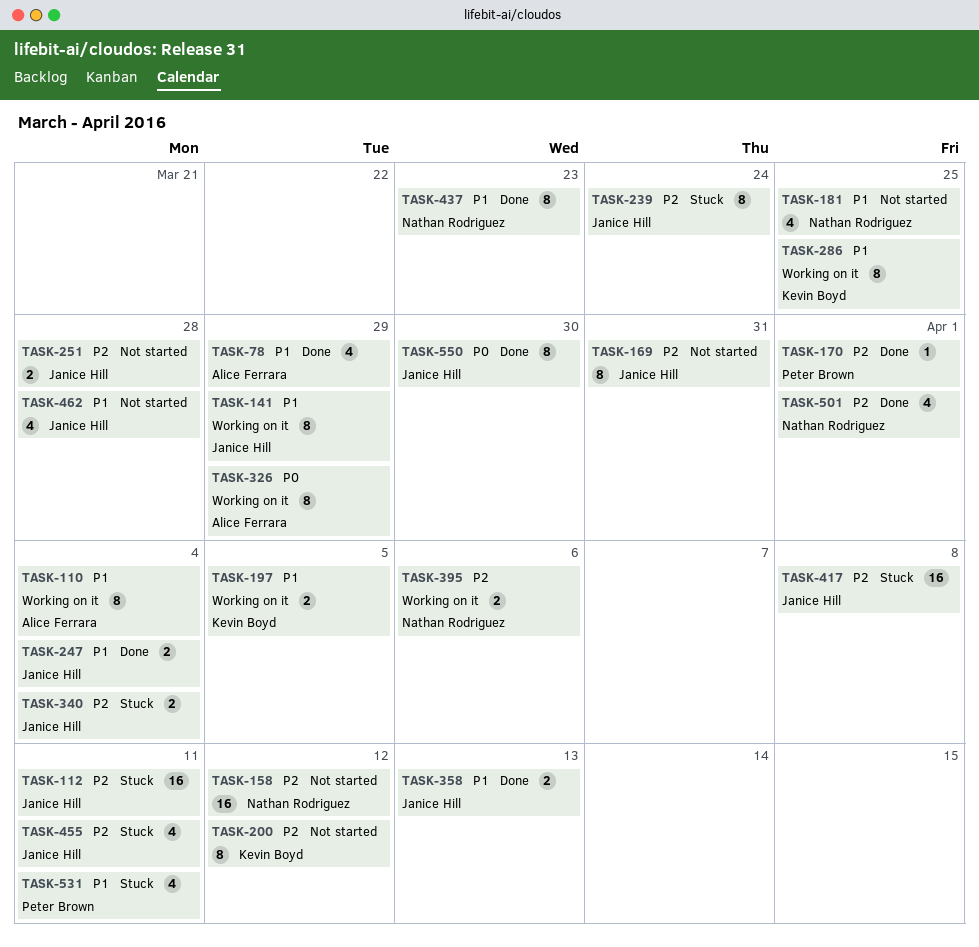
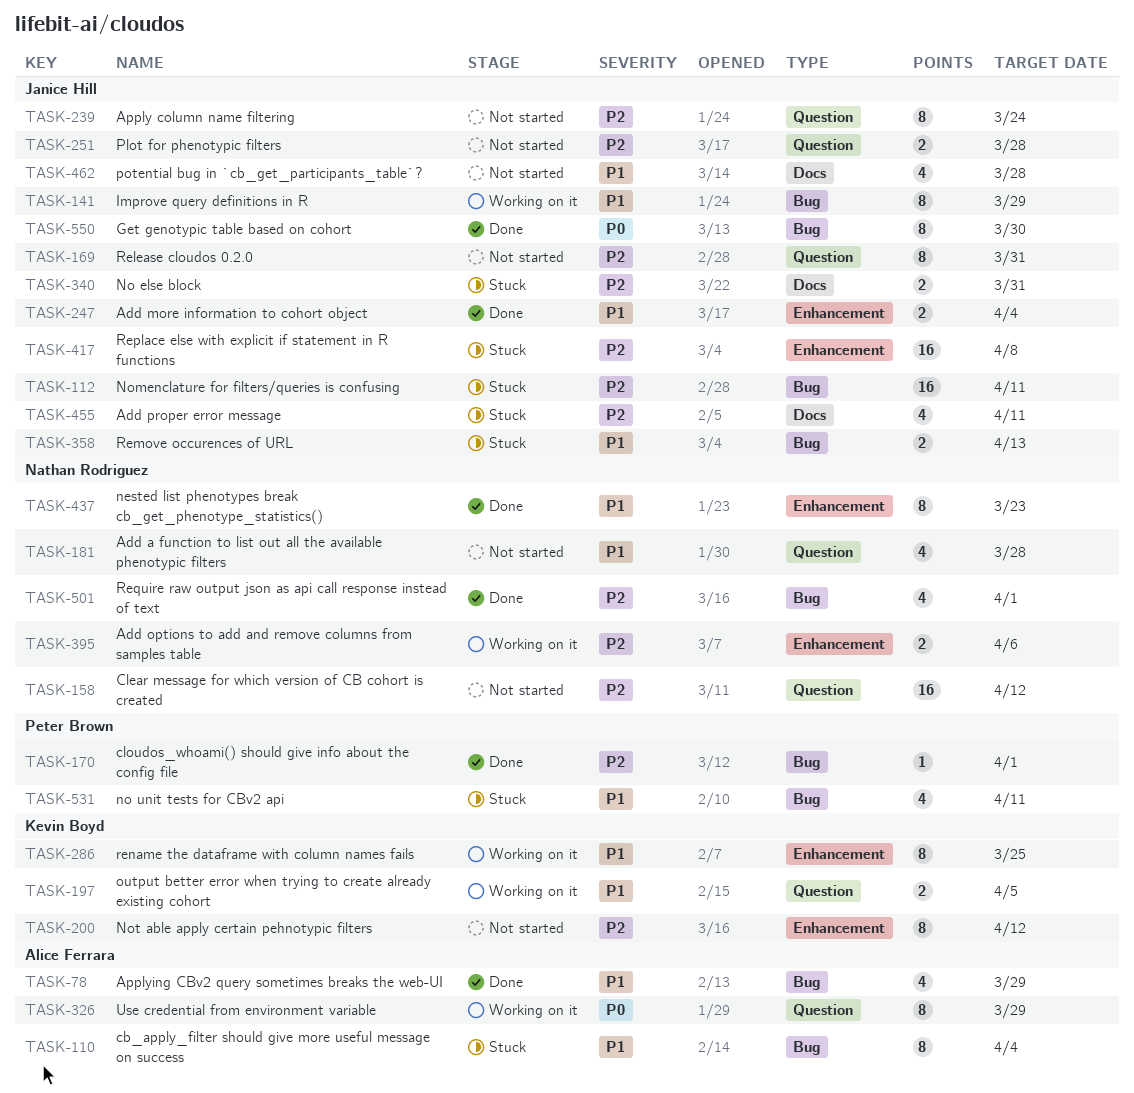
TASK-110, status: Working on it -> Stuck
TASK-181, due: Mar 25 -> Mar 28
TASK-239, status: Stuck -> Not started
TASK-340, due: Apr 4 -> Mar 31
TASK-358, status: Done -> Stuck

